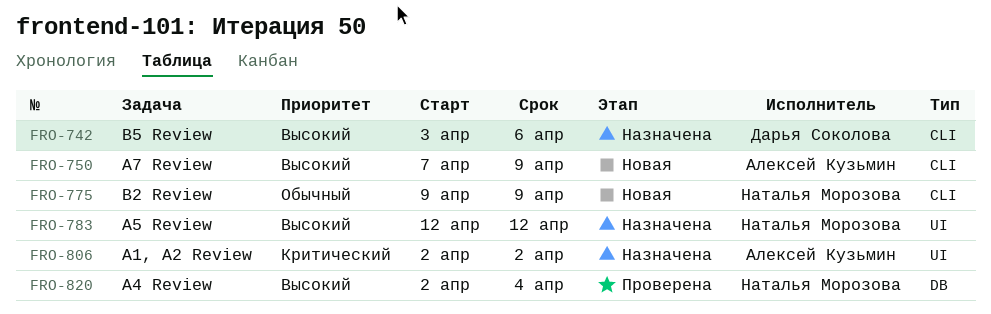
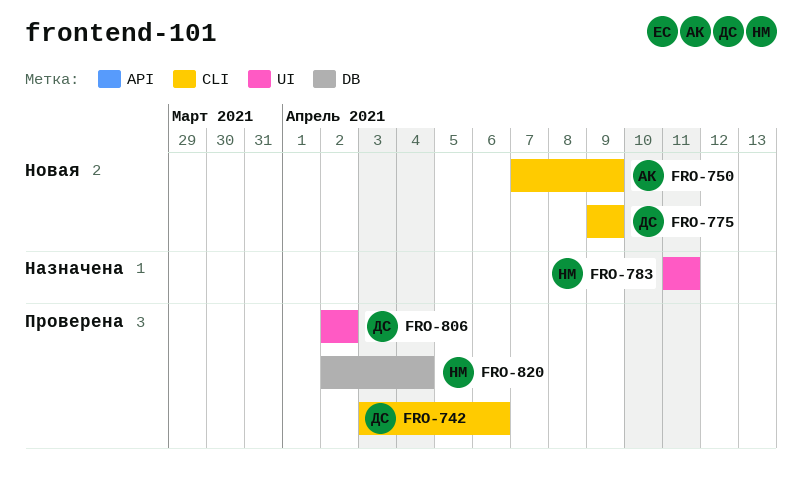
FRO-742, status: Назначена -> Проверена
FRO-775, owner: Наталья Морозова -> Дарья Соколова
FRO-783, start: Apr 12 -> Apr 11
FRO-783, due: Apr 12 -> Apr 11
FRO-806, status: Назначена -> Проверена
FRO-806, owner: Алексей Кузьмин -> Дарья Соколова

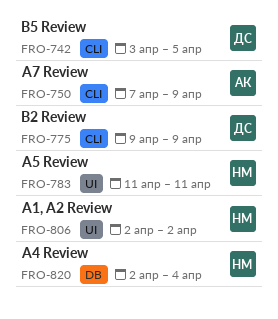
FRO-742, due: Apr 6 -> Apr 5
FRO-806, owner: ДС -> НМ

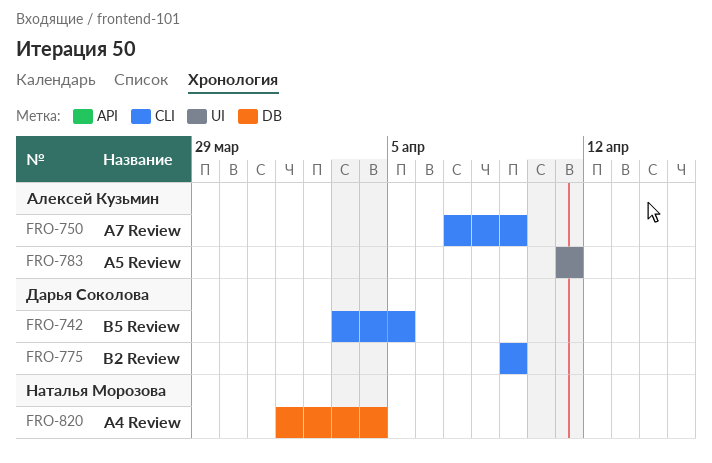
FRO-783, owner: Наталья Морозова -> Алексей Кузьмин
FRO-806: present -> none
FRO-820, start: Apr 2 -> Apr 1

